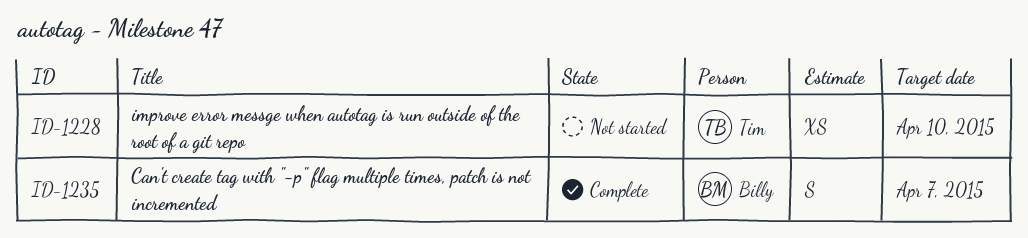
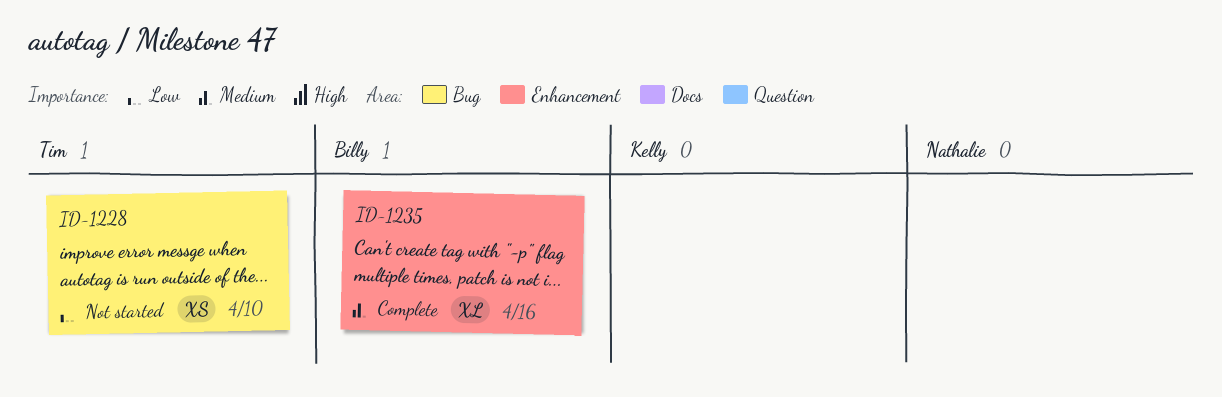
ID-1235, estimate: S -> XL
ID-1235, due: Apr 7 -> Apr 16

